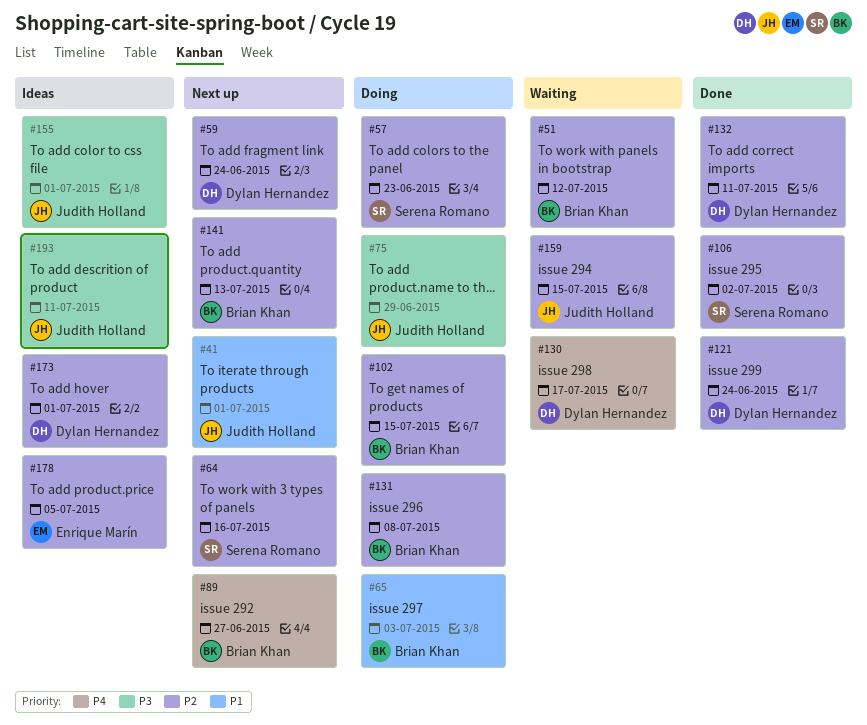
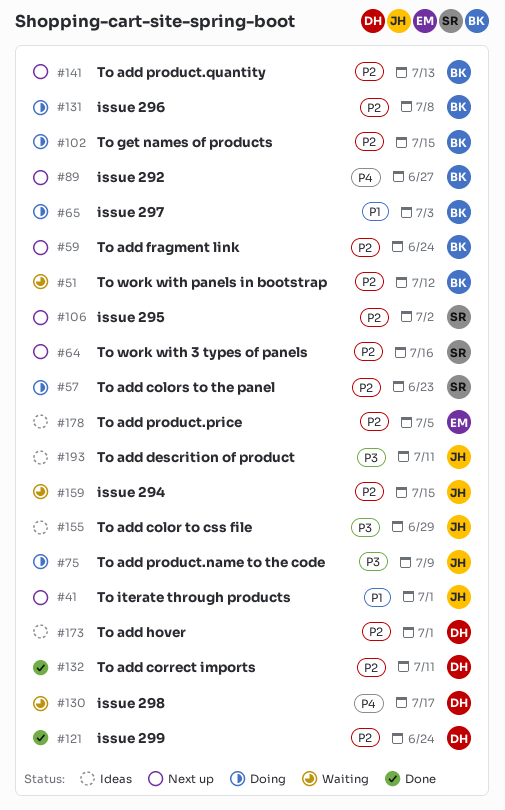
#59, owner: Dylan Hernandez -> Brian Khan
#75, due: Jun 29 -> Jul 9
#106, status: Done -> Next up
#155, due: Jul 1 -> Jun 29

